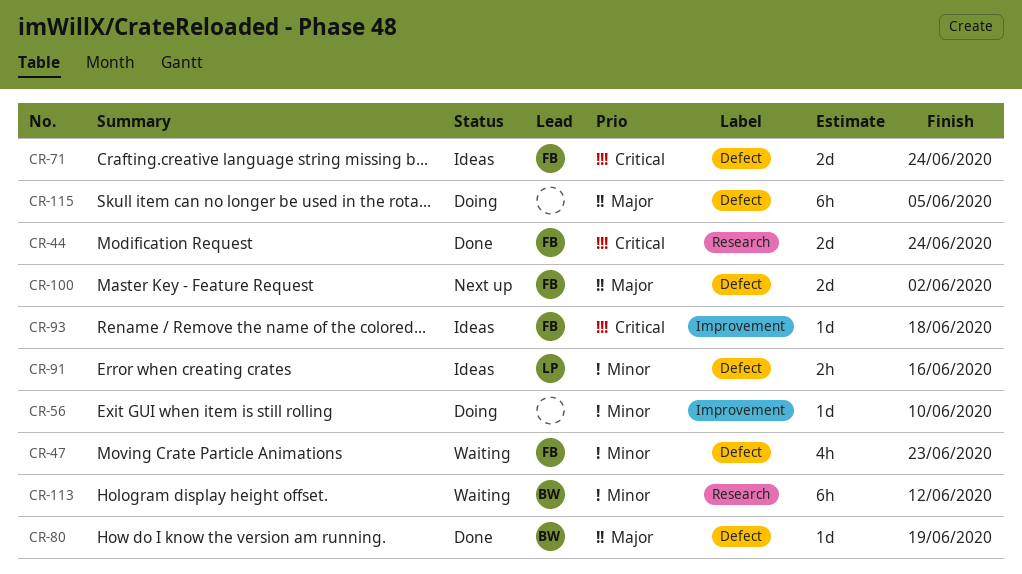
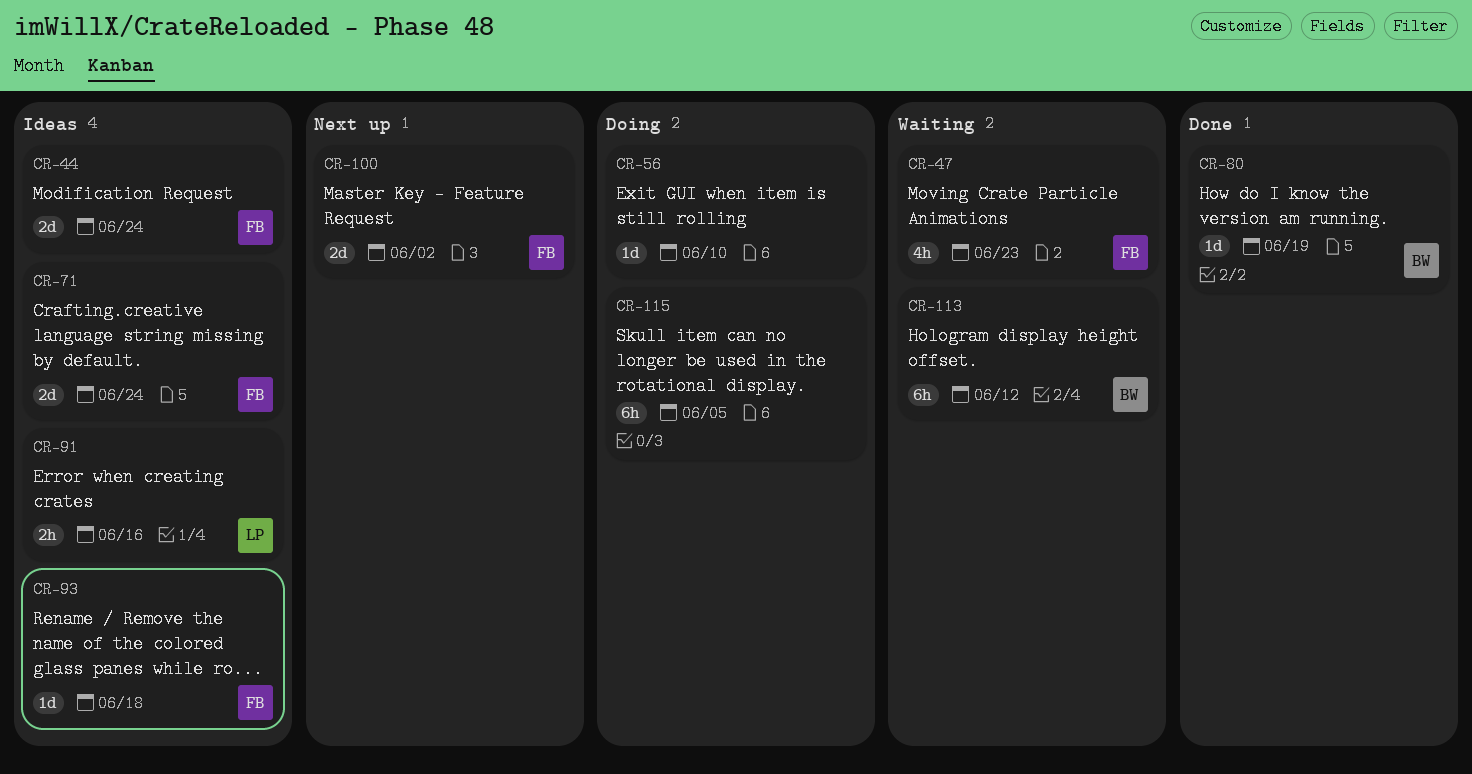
CR-44, status: Done -> Ideas

